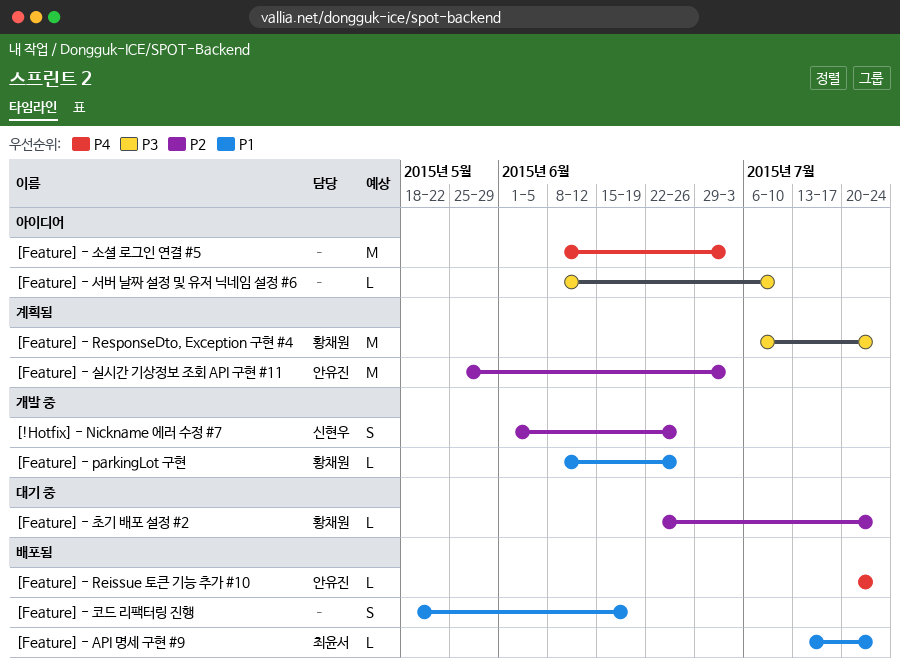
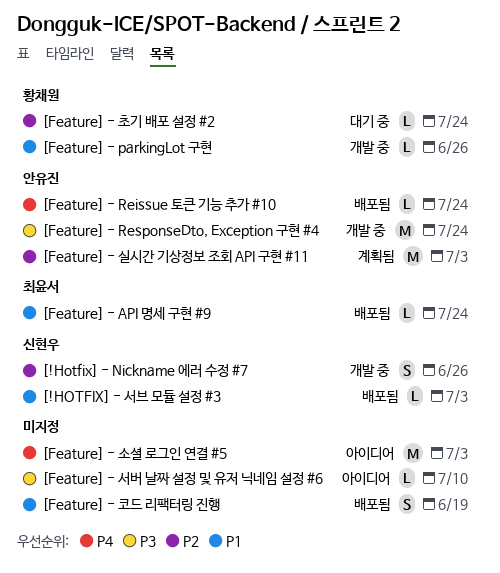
[!HOTFIX] - 서브 모듈 설정 #3: none -> present
[Feature] - ResponseDto, Exception 구현 #4, status: 계획됨 -> 개발 중
[Feature] - ResponseDto, Exception 구현 #4, owner: 황채원 -> 안유진

